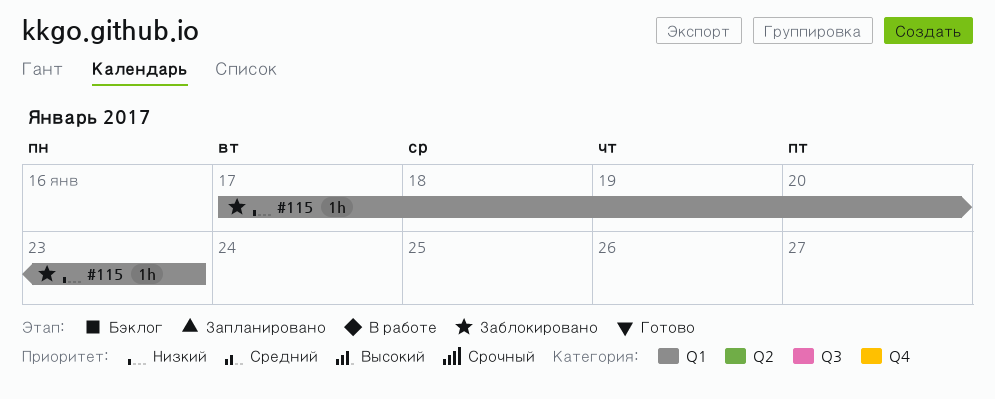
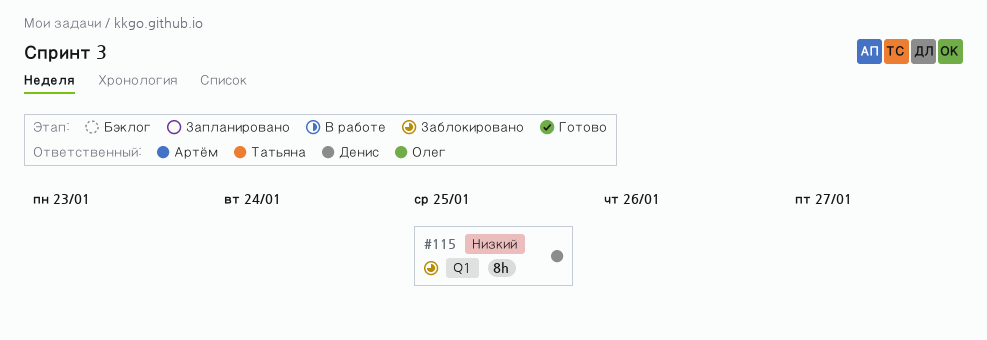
#115, estimate: 1h -> 8h
#115, due: Jan 23 -> Jan 25

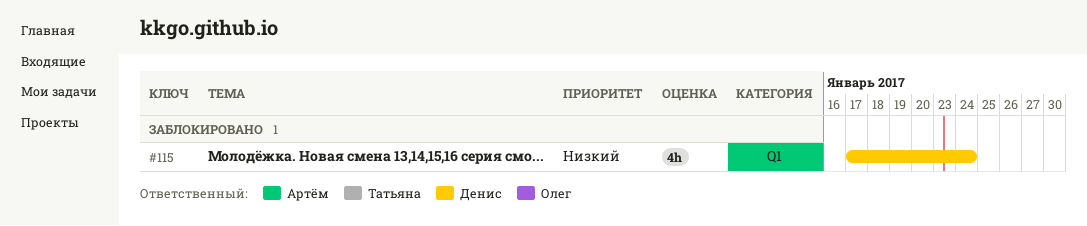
#115, estimate: 8h -> 4h
#115, due: Jan 25 -> Jan 24

